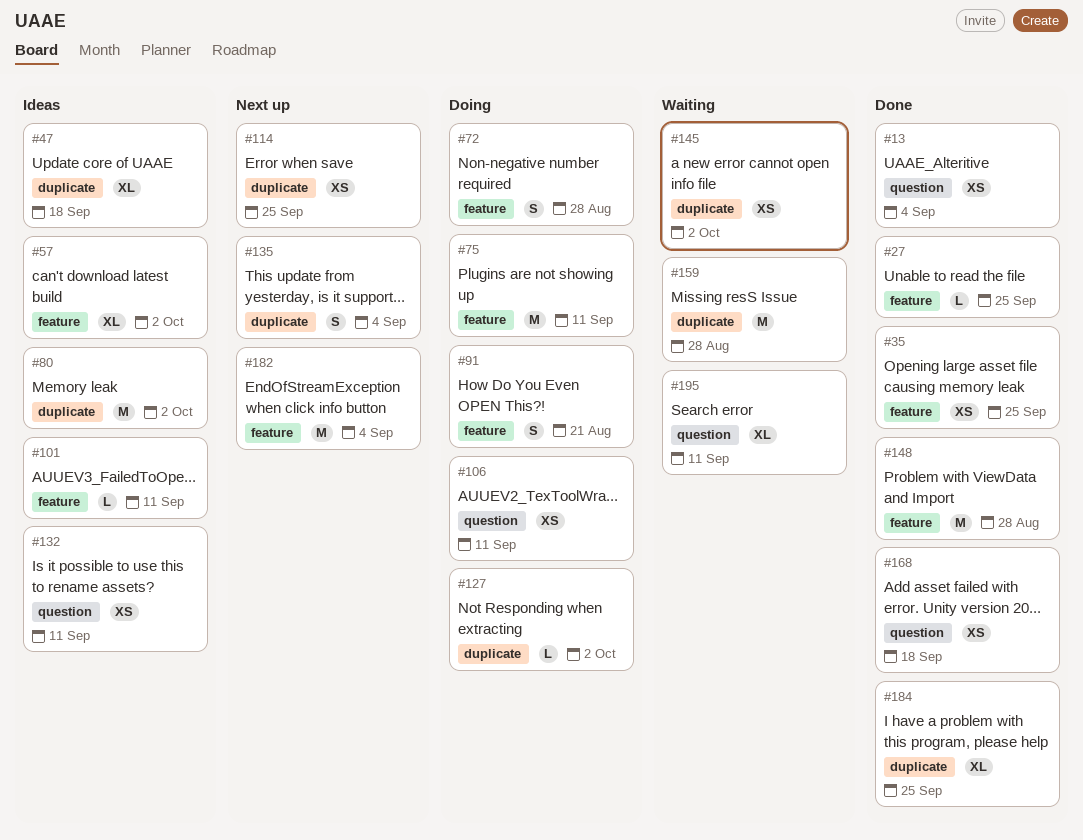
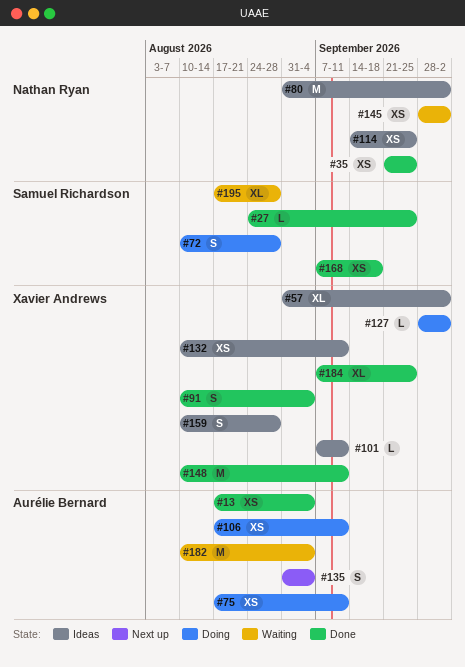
#47: present -> none
#75, estimate: M -> XS
#91, status: Doing -> Done
#91, due: Aug 21 -> Sep 4
#114, status: Next up -> Ideas
#148, due: Aug 28 -> Sep 11
#159, status: Waiting -> Ideas
#159, estimate: M -> S
#182, status: Next up -> Waiting
#195, due: Sep 11 -> Aug 28

